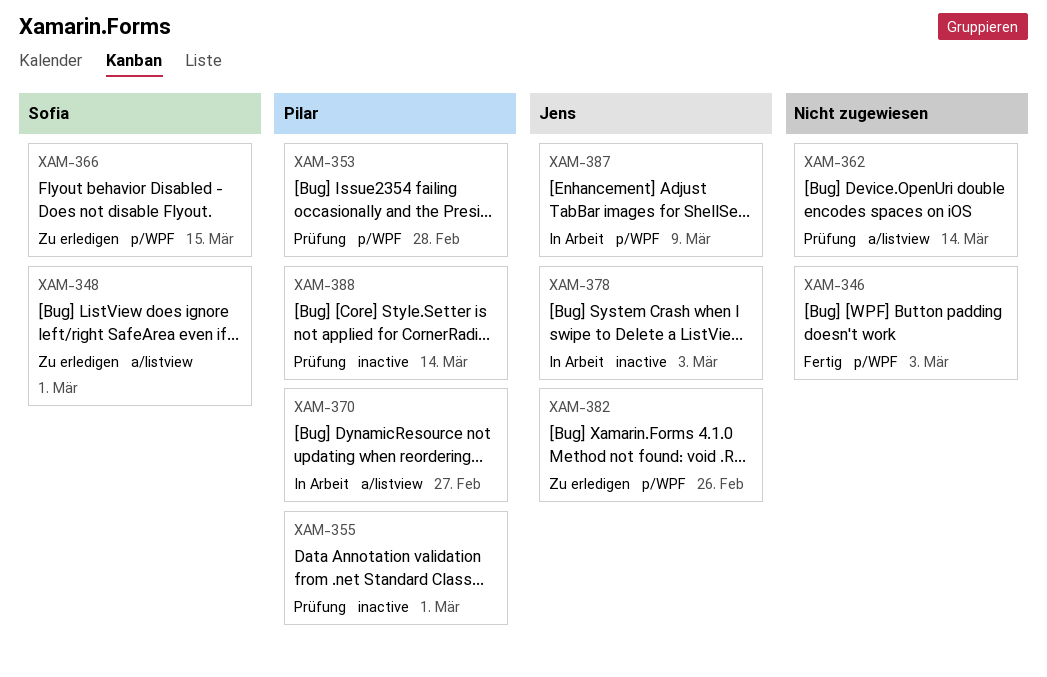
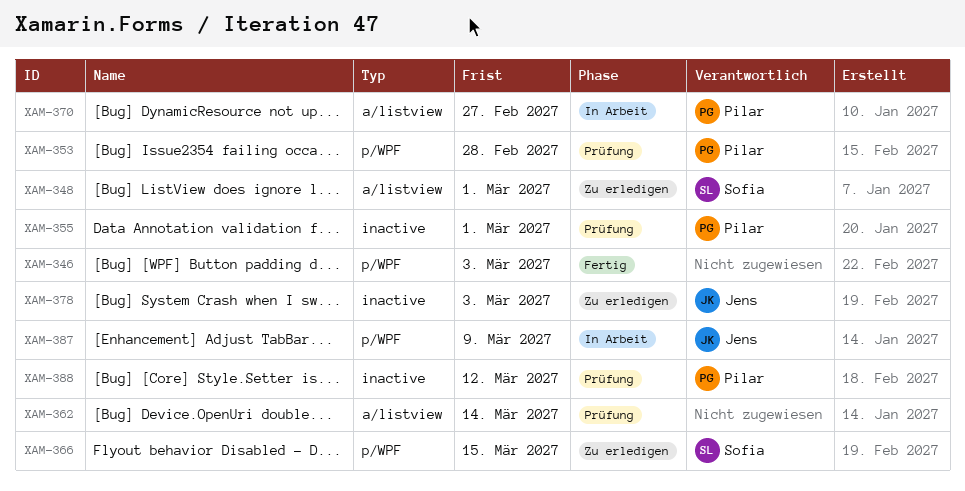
XAM-378, status: In Arbeit -> Zu erledigen
XAM-382: present -> none
XAM-388, due: Mar 14 -> Mar 12

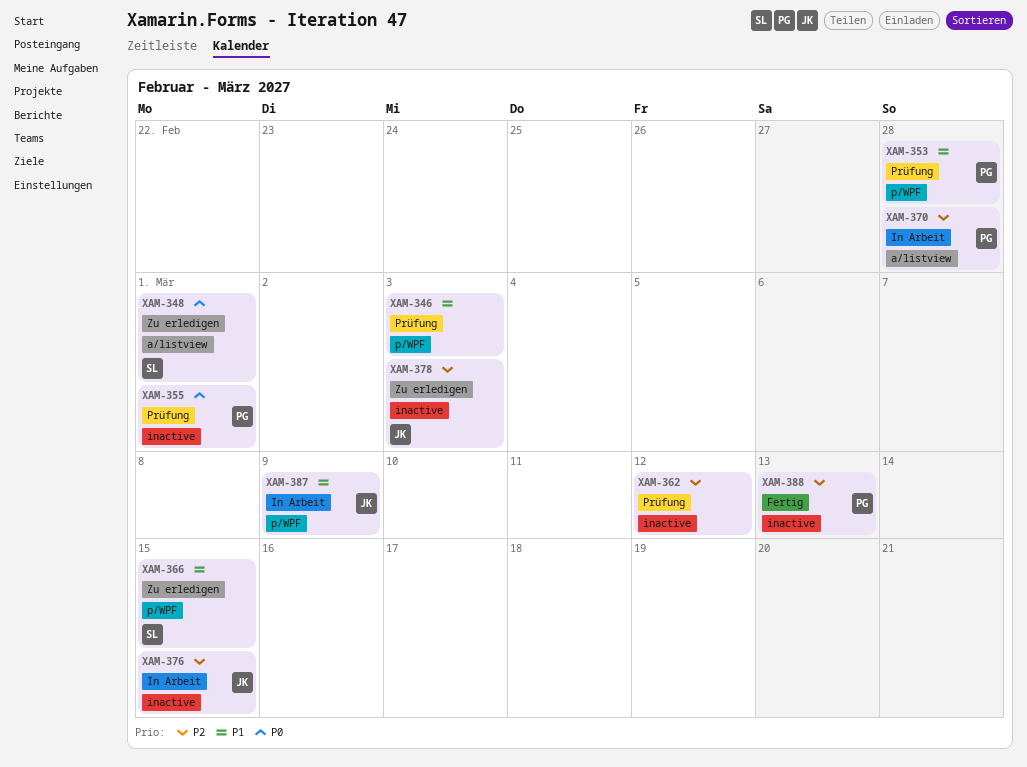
XAM-346, status: Fertig -> Prüfung
XAM-362, label: a/listview -> inactive
XAM-362, due: Mar 14 -> Mar 12
XAM-370, due: Feb 27 -> Feb 28
XAM-376: none -> present
XAM-388, status: Prüfung -> Fertig
XAM-388, due: Mar 12 -> Mar 13

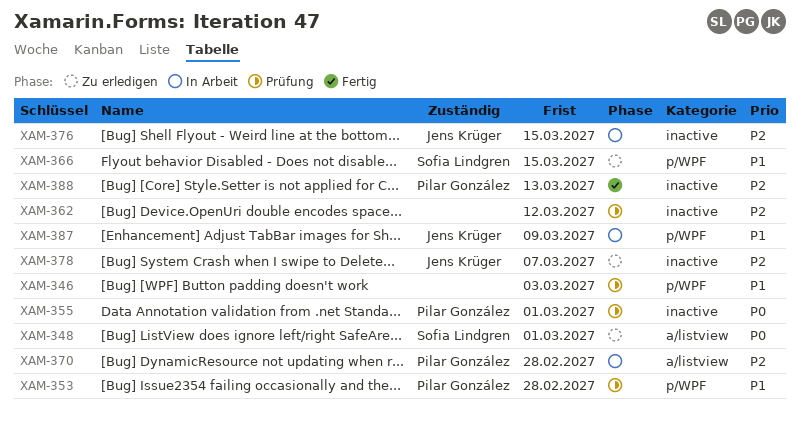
XAM-378, due: Mar 3 -> Mar 7

